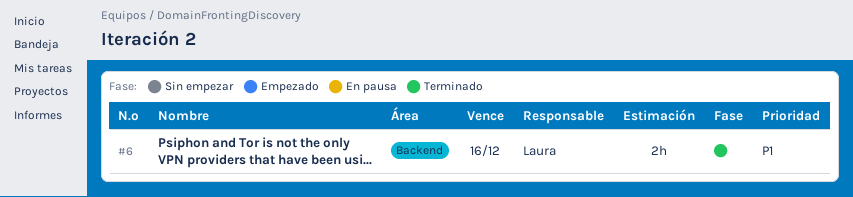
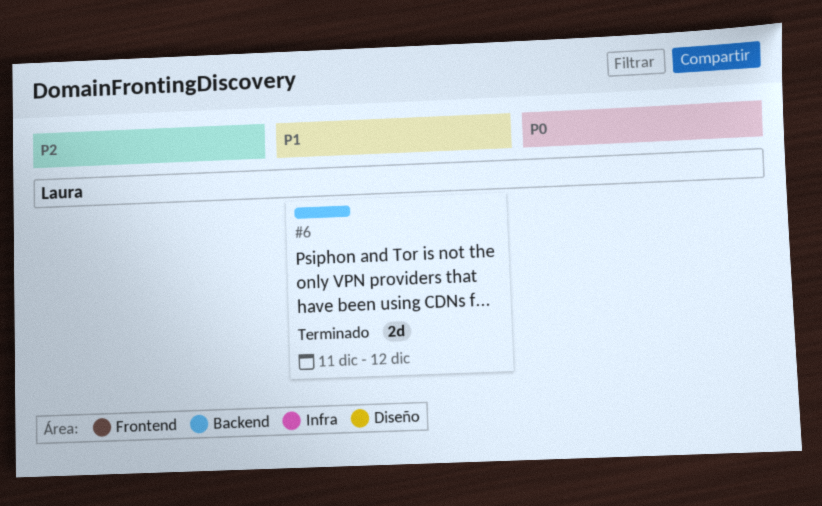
#6, estimate: 2h -> 2d
#6, due: Dec 16 -> Dec 12

